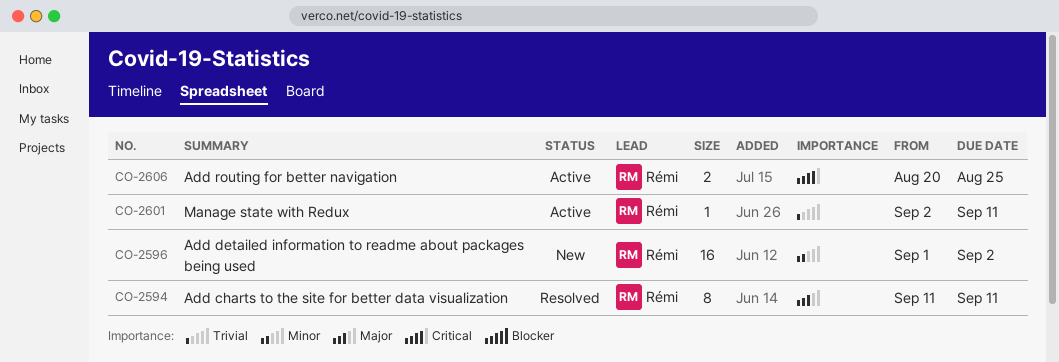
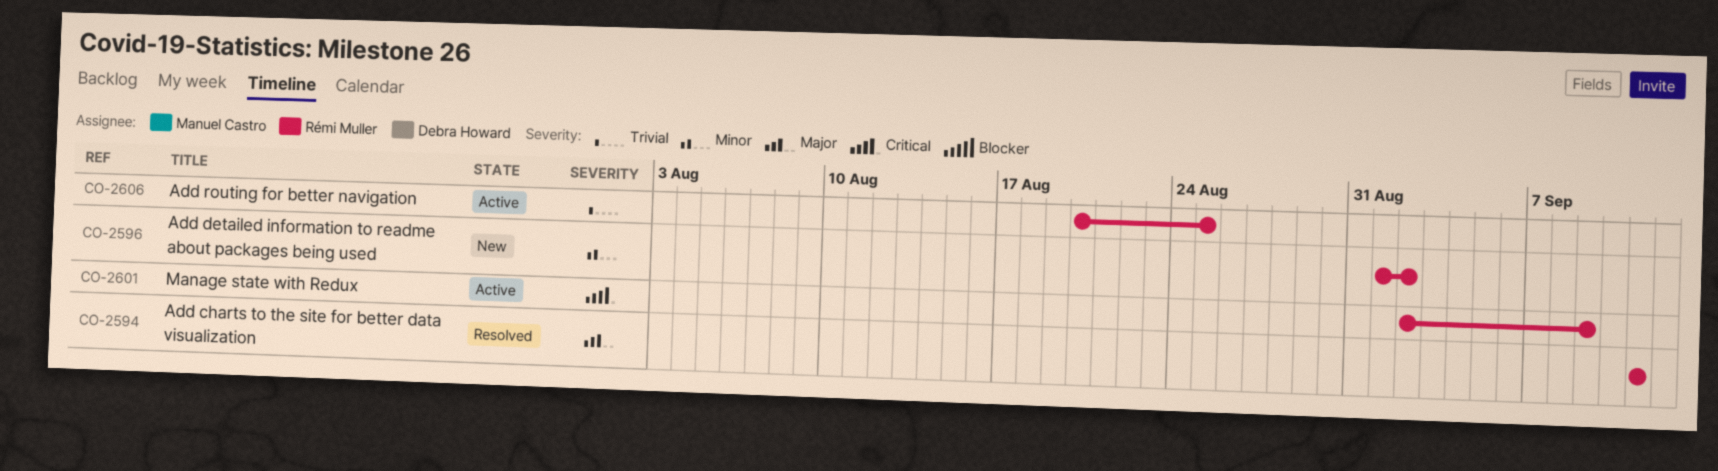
CO-2601, priority: Trivial -> Critical
CO-2601, due: Sep 11 -> Sep 9
CO-2606, priority: Critical -> Trivial

